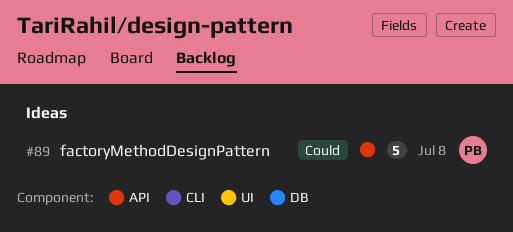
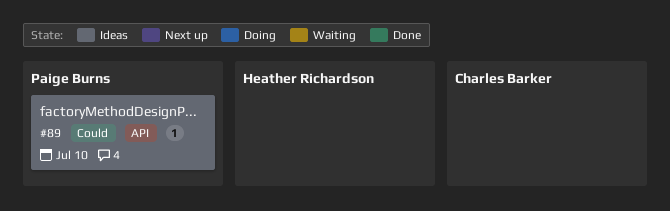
#89, estimate: 5 -> 1
#89, due: Jul 8 -> Jul 10

